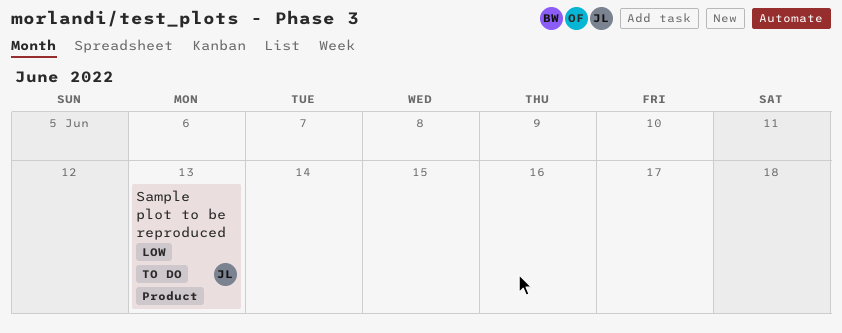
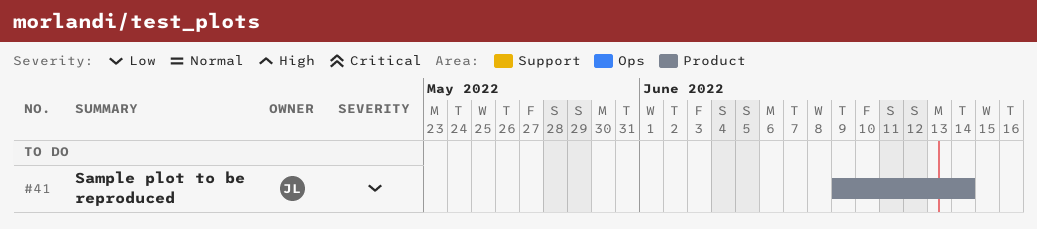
Sample plot to be reproduced, due: Jun 13 -> Jun 14

